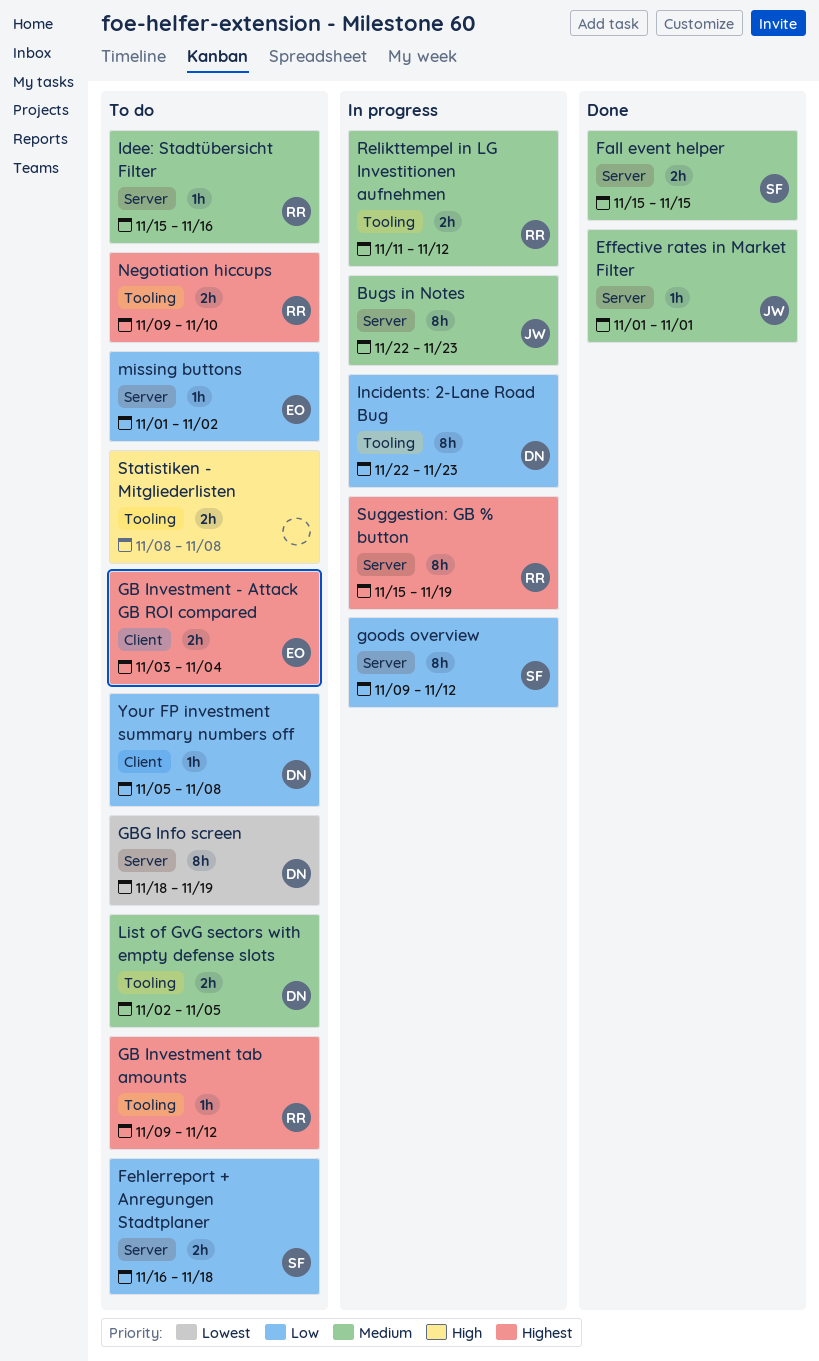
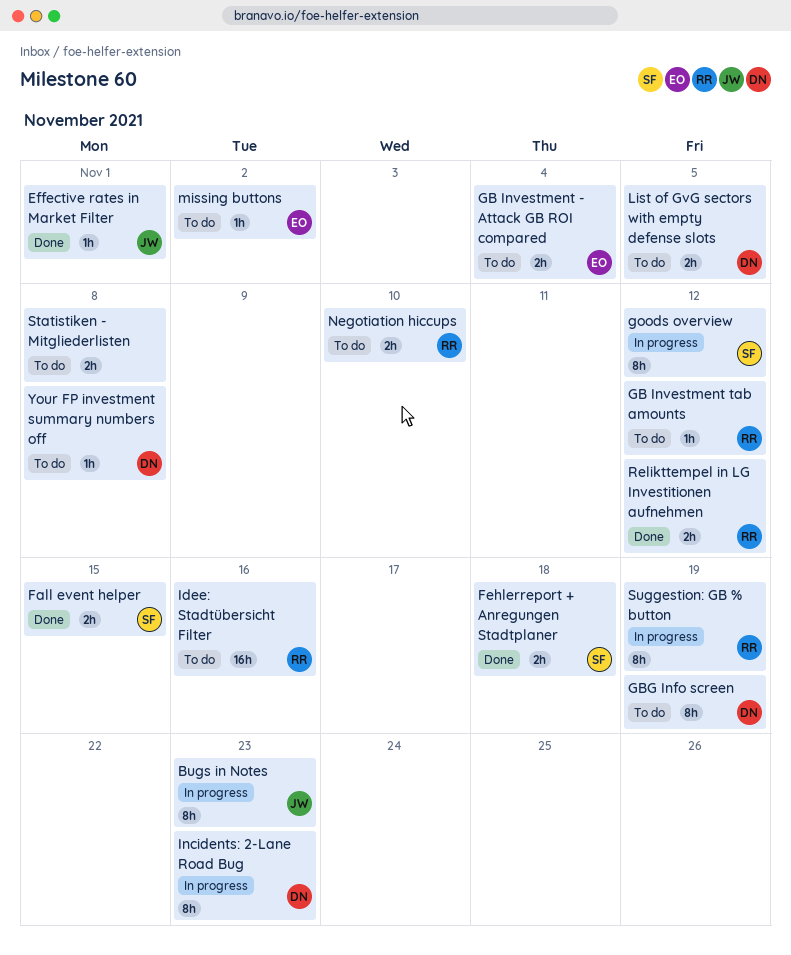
Fehlerreport + Anregungen Stadtplaner, status: To do -> Done
Idee: Stadtübersicht Filter, estimate: 1h -> 16h
Relikttempel in LG Investitionen aufnehmen, status: In progress -> Done

